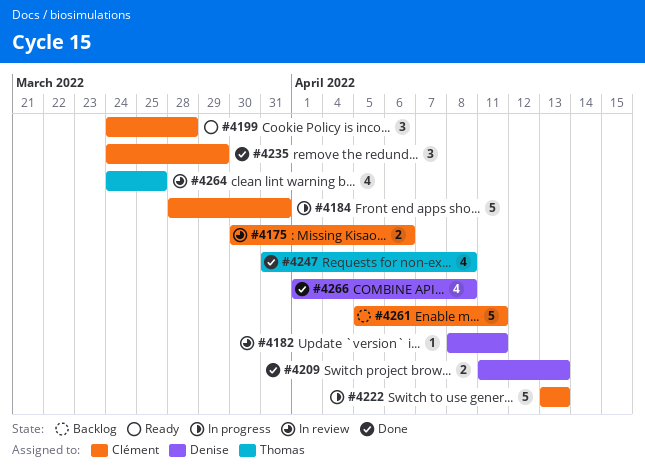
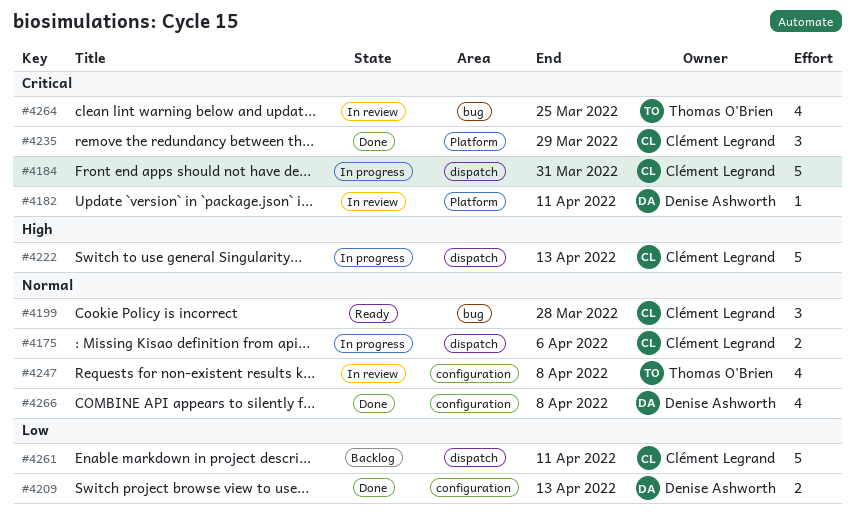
#4175, status: In review -> In progress
#4247, status: Done -> In review

